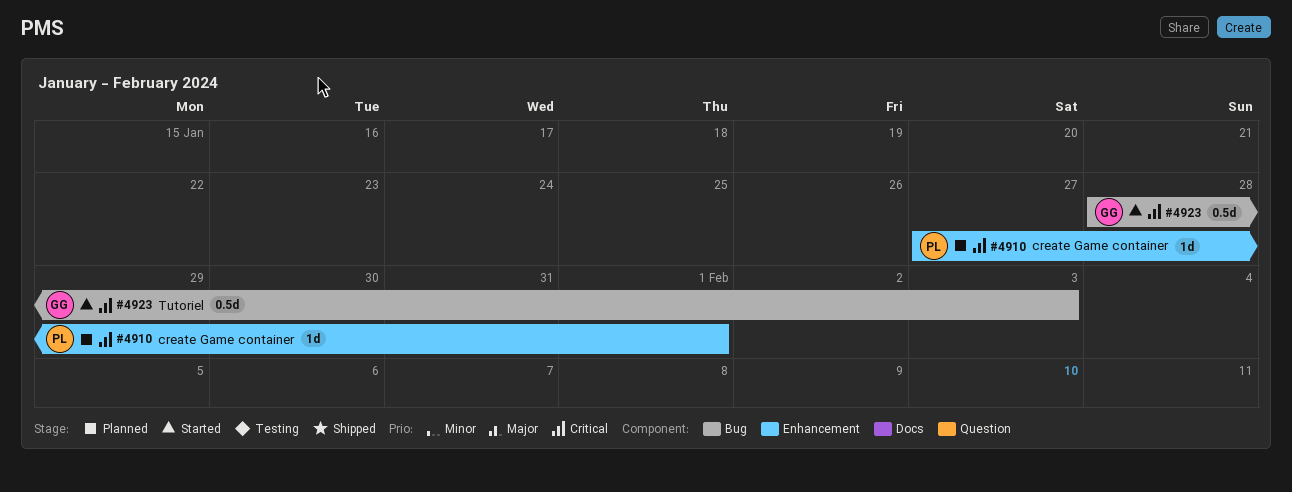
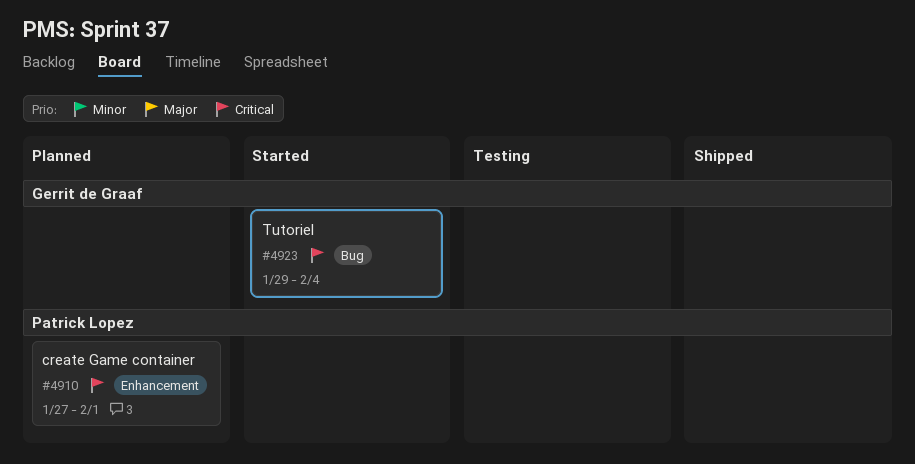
#4923, start: Jan 28 -> Jan 29
#4923, due: Feb 3 -> Feb 4

